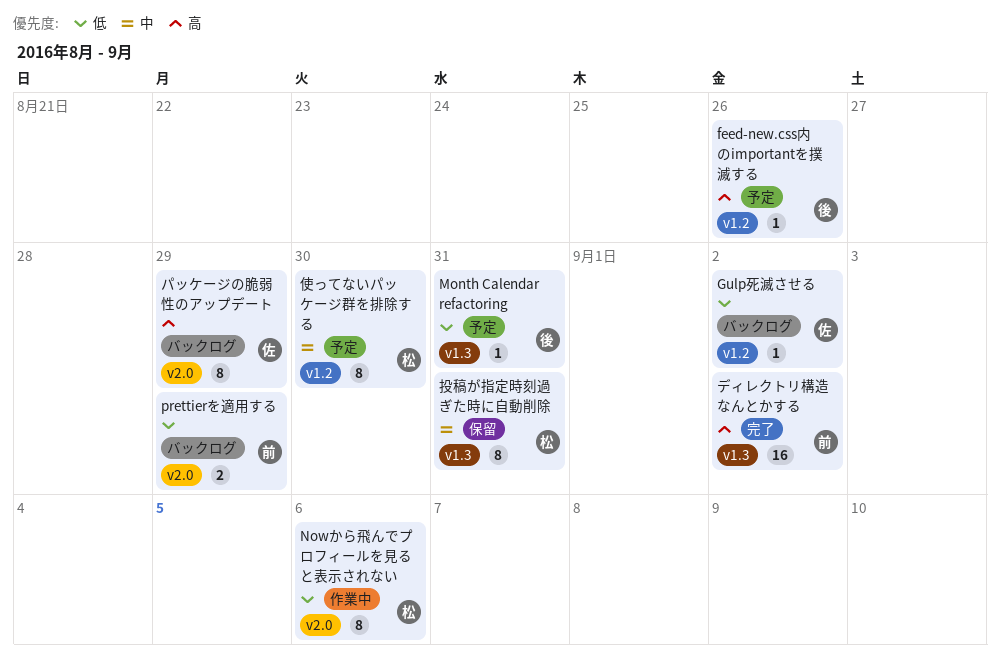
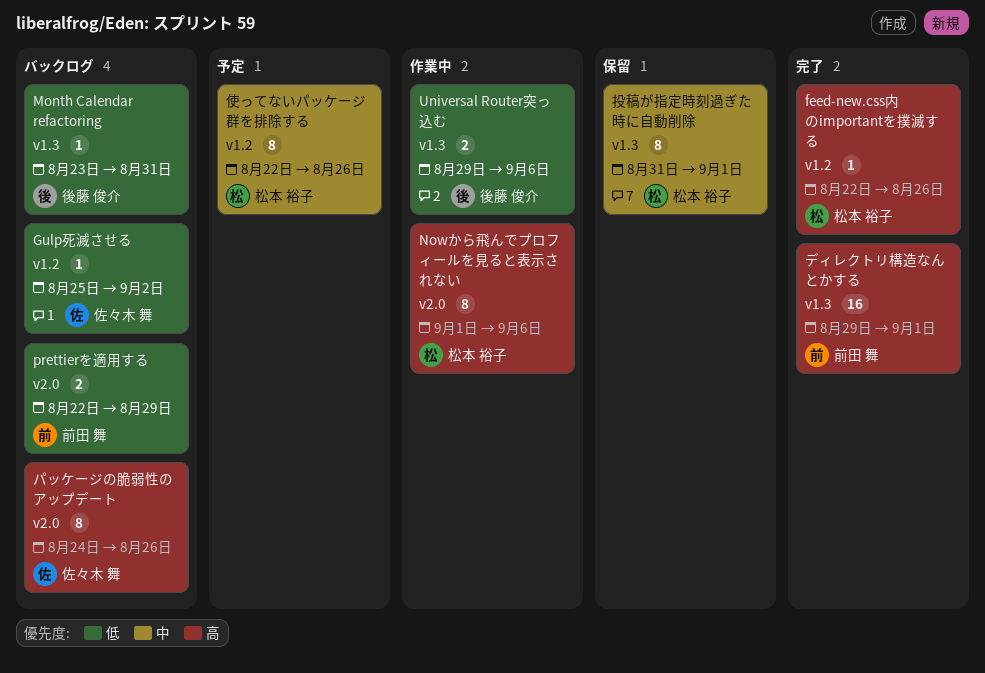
feed-new.css内のimportantを撲滅する, status: 予定 -> 完了
feed-new.css内のimportantを撲滅する, owner: 後藤 俊介 -> 松本 裕子
Month Calendar refactoring, status: 予定 -> バックログ
Nowから飛んでプロフィールを見ると表示されない, priority: 低 -> 高
Universal Router突っ込む: none -> present
ディレクトリ構造なんとかする, due: Sep 2 -> Sep 1
パッケージの脆弱性のアップデート, due: Aug 29 -> Aug 26
使ってないパッケージ群を排除する, due: Aug 30 -> Aug 26
投稿が指定時刻過ぎた時に自動削除, due: Aug 31 -> Sep 1

